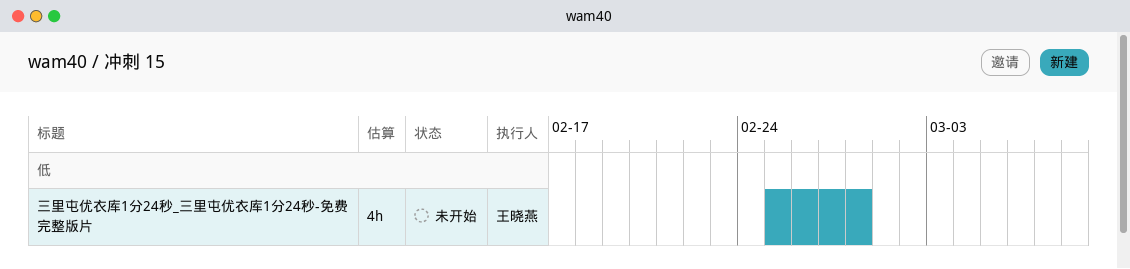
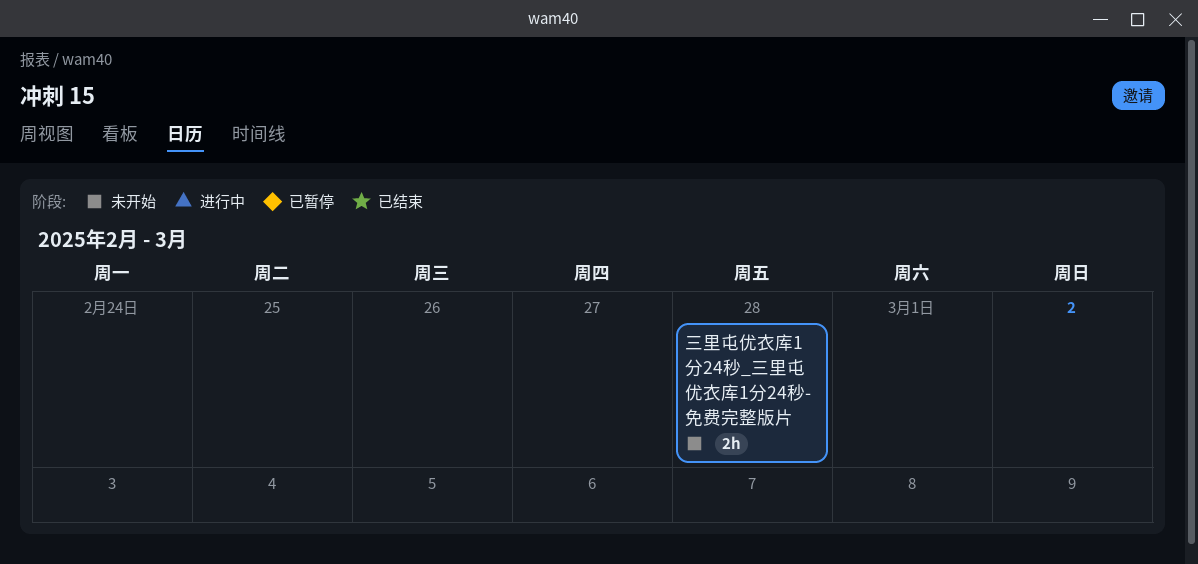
三里屯优衣库1分24秒_三里屯优衣库1分24秒-免费完整版片, estimate: 4h -> 2h

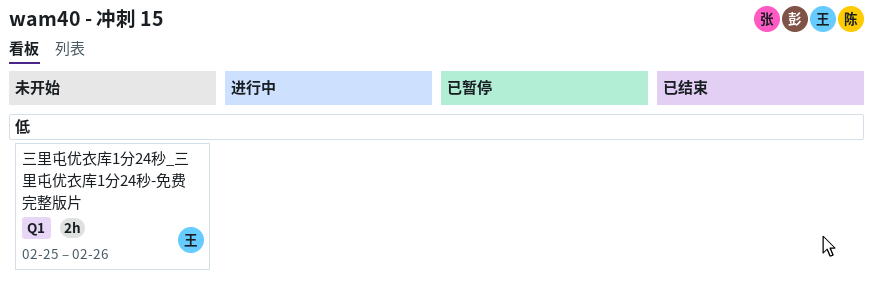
三里屯优衣库1分24秒_三里屯优衣库1分24秒-免费完整版片, due: Feb 28 -> Feb 26

